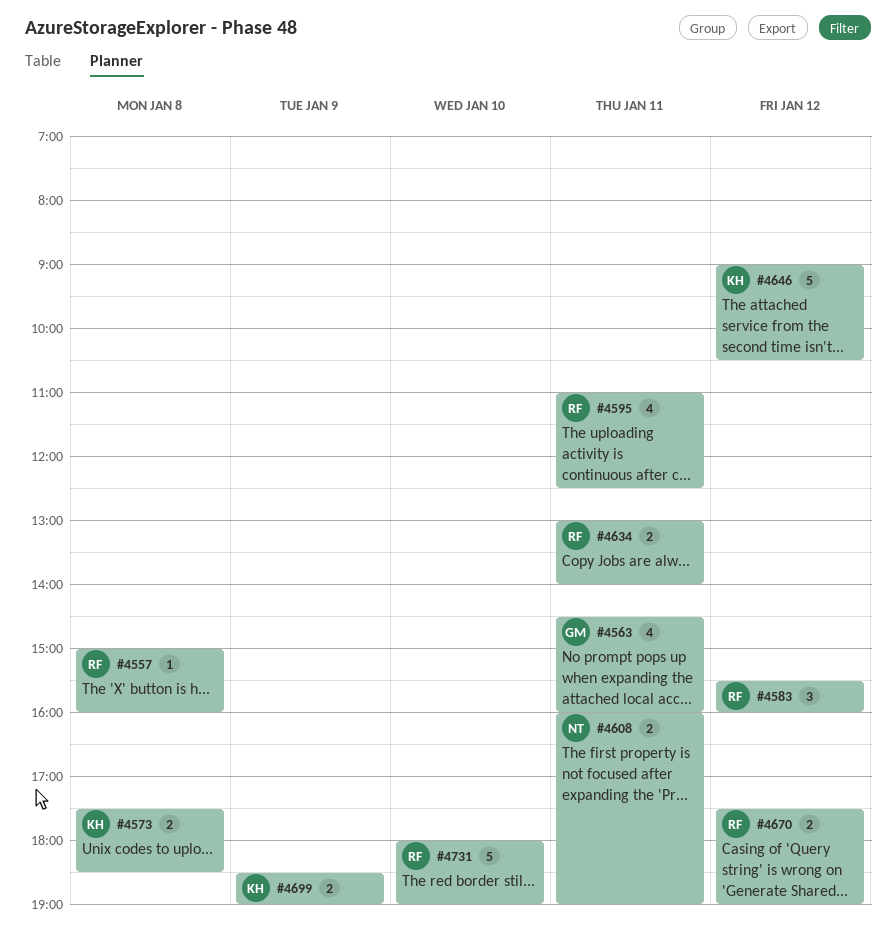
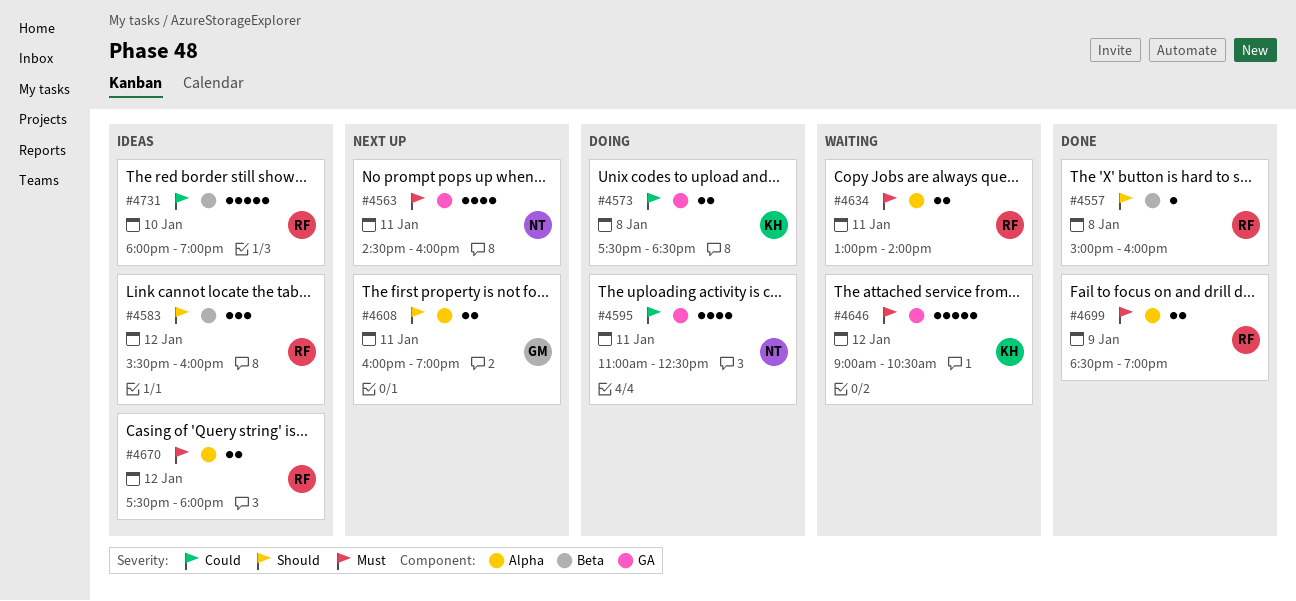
#4563, owner: GM -> NT
#4595, owner: RF -> NT
#4608, owner: NT -> GM
#4670, ends: 19:00 -> 18:00
#4699, owner: KH -> RF

